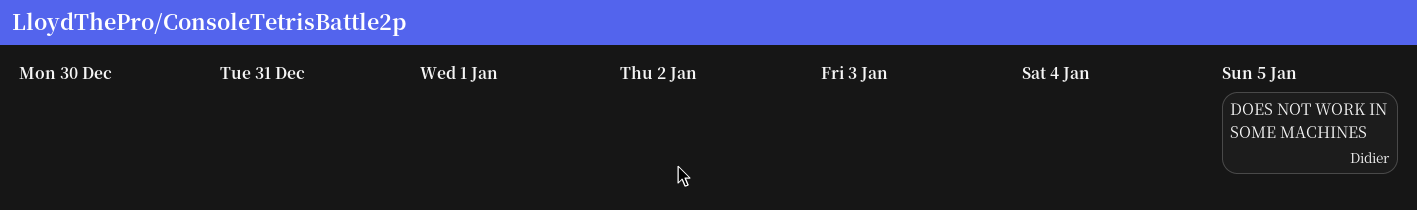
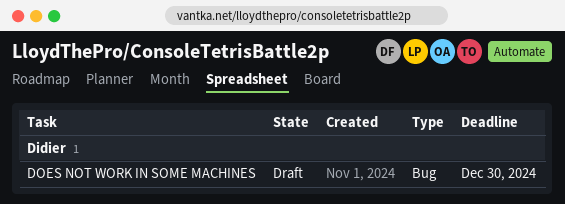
DOES NOT WORK IN SOME MACHINES, due: Jan 5 -> Dec 30

